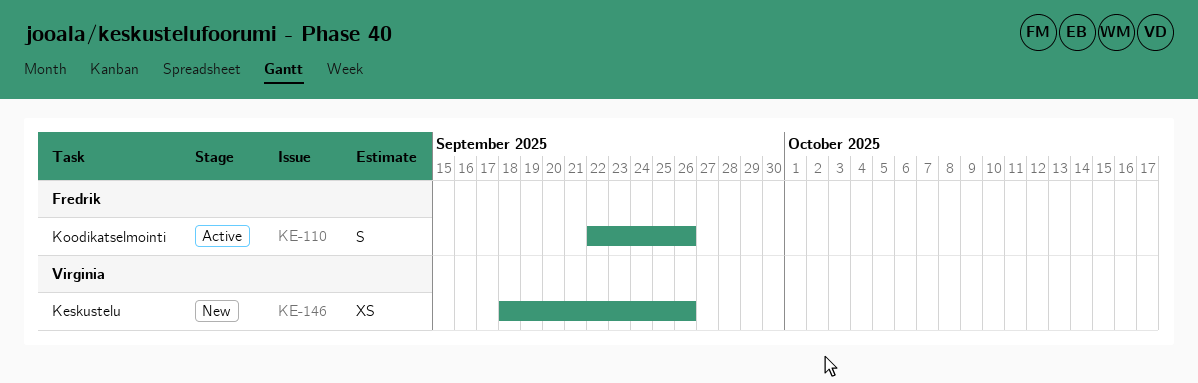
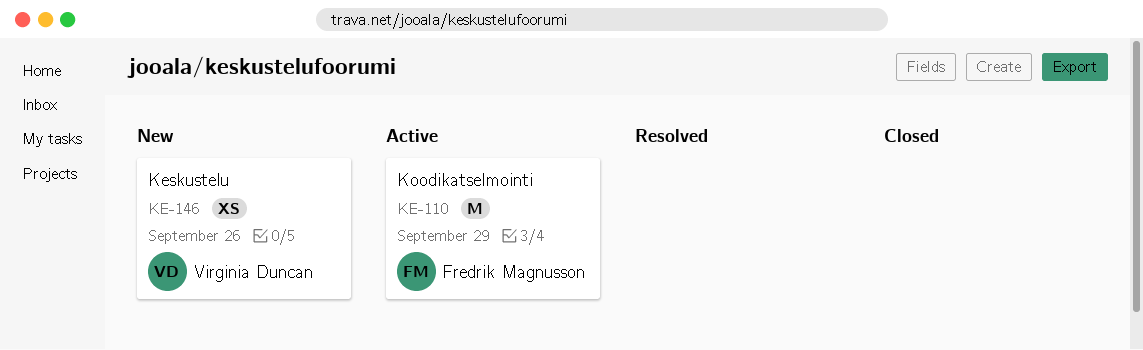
KE-110, estimate: S -> M
KE-110, due: Sep 26 -> Sep 29

